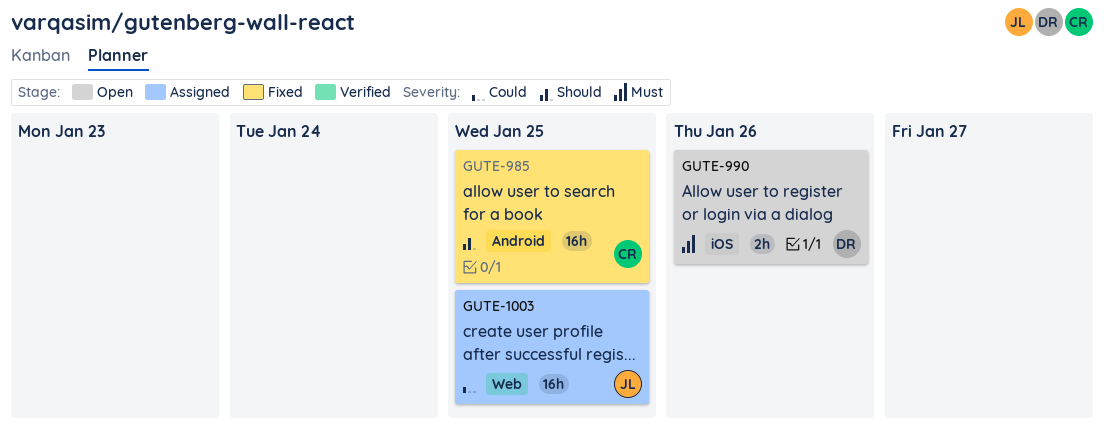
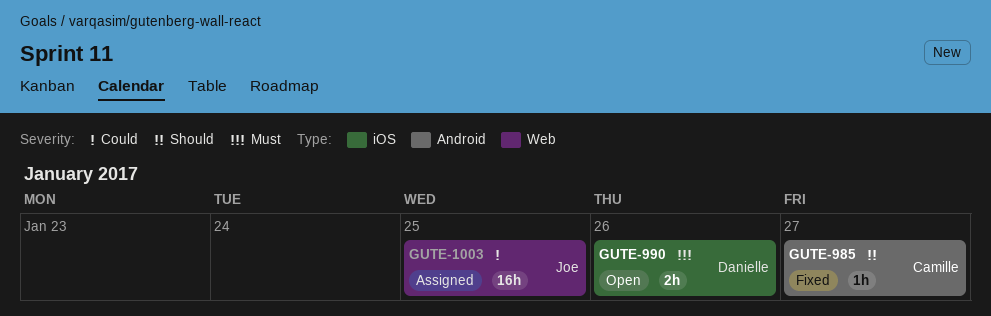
GUTE-985, estimate: 16h -> 1h
GUTE-985, due: Jan 25 -> Jan 27

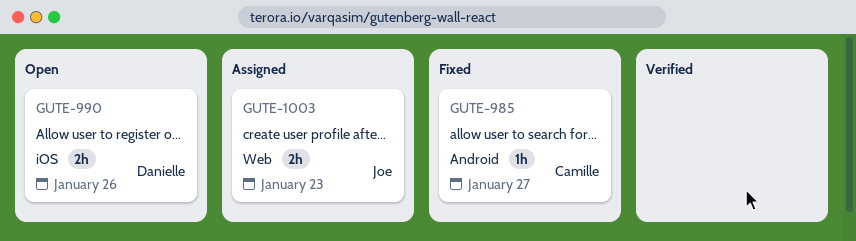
GUTE-1003, estimate: 16h -> 2h
GUTE-1003, due: Jan 25 -> Jan 23

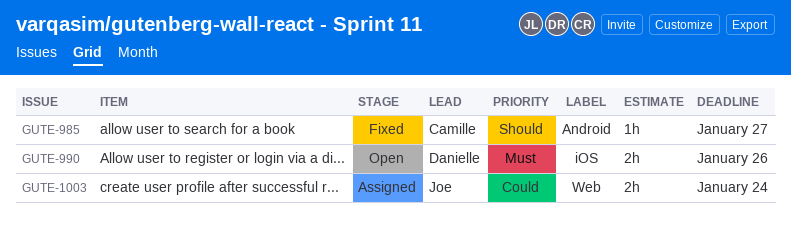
GUTE-1003, due: Jan 23 -> Jan 24

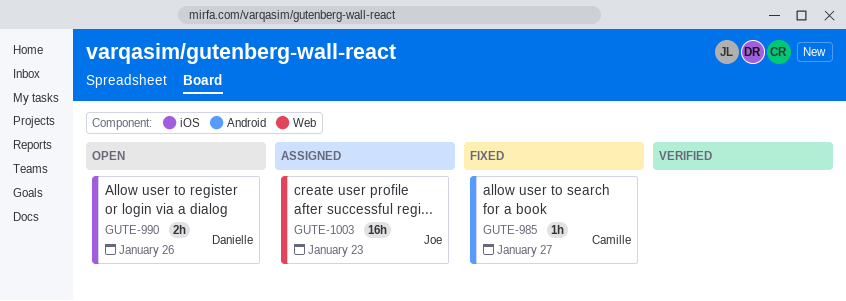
GUTE-1003, estimate: 2h -> 16h
GUTE-1003, due: Jan 24 -> Jan 23

